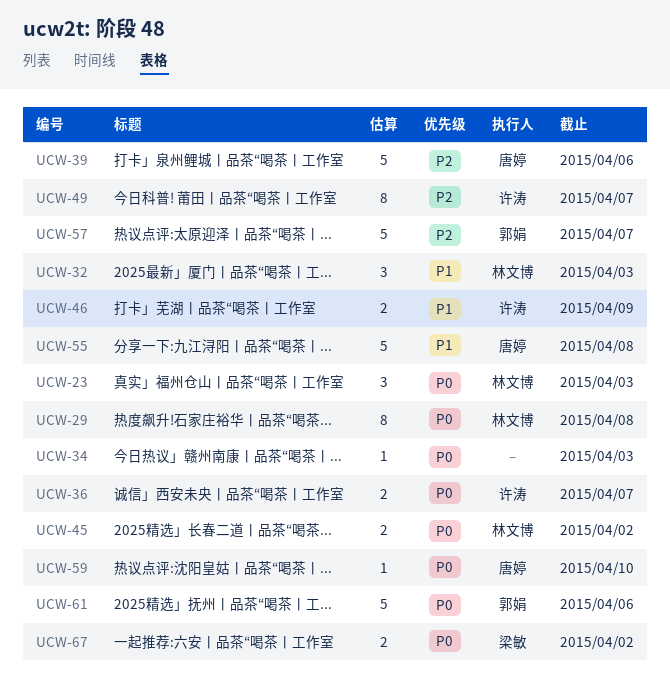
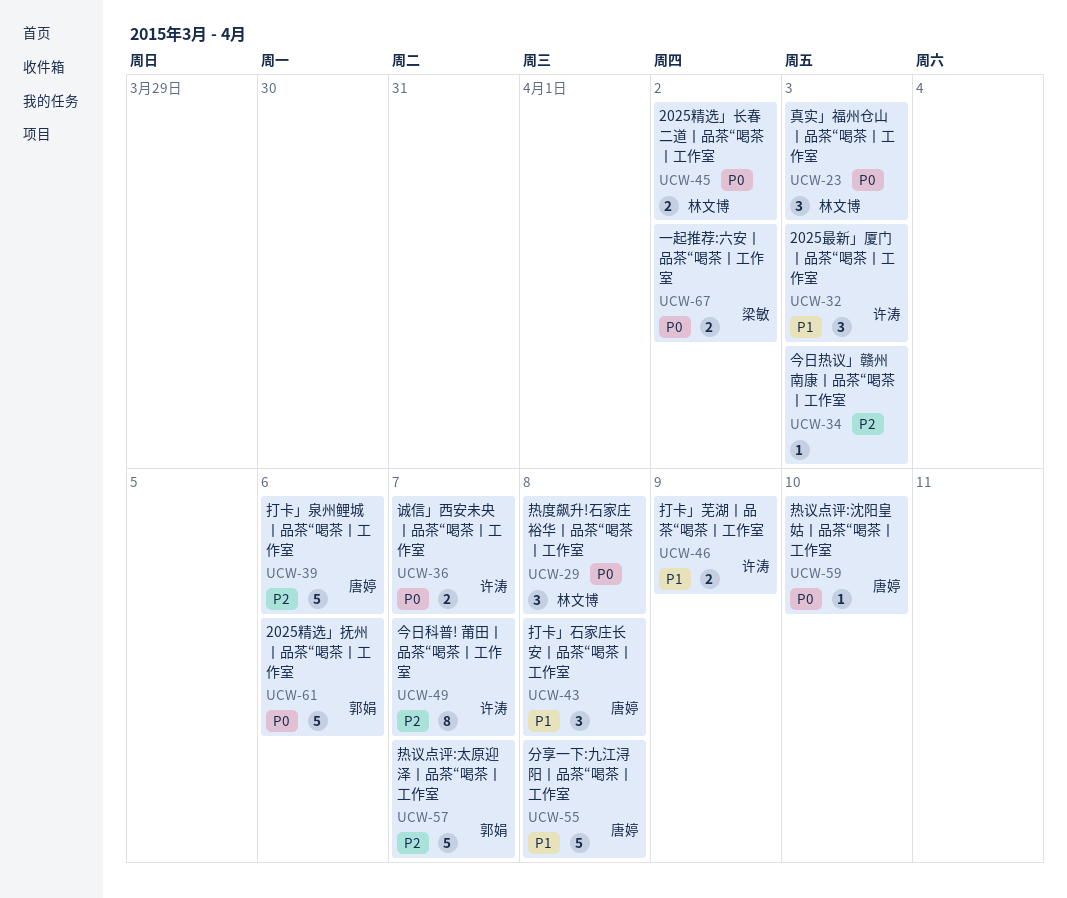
UCW-29, estimate: 8 -> 3
UCW-32, owner: 林文博 -> 许涛
UCW-34, priority: P0 -> P2
UCW-43: none -> present

